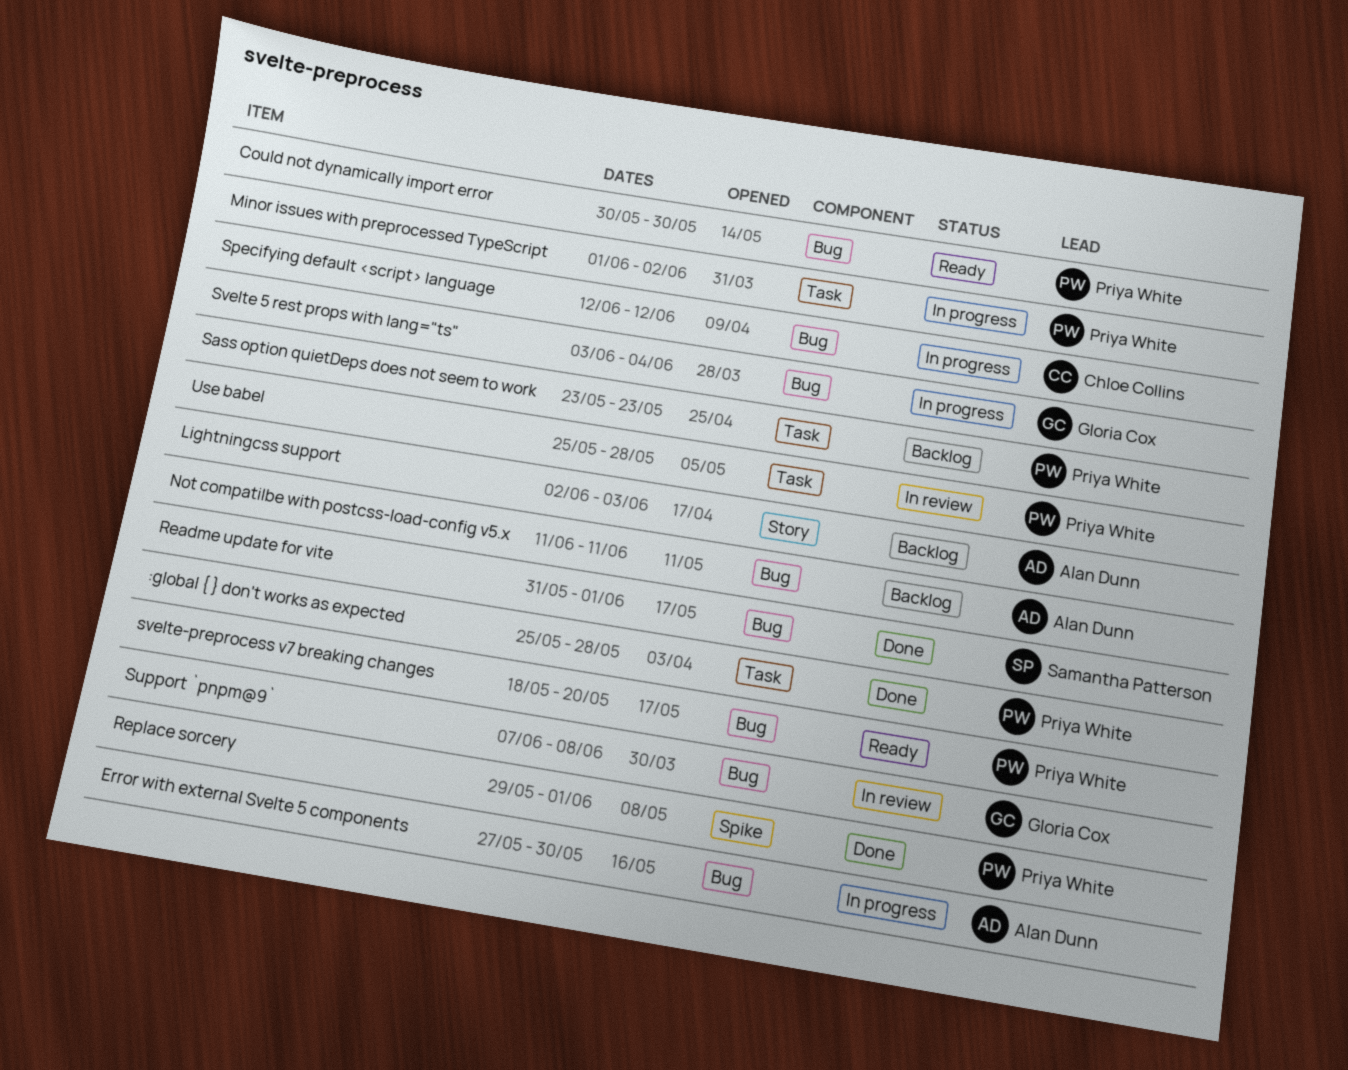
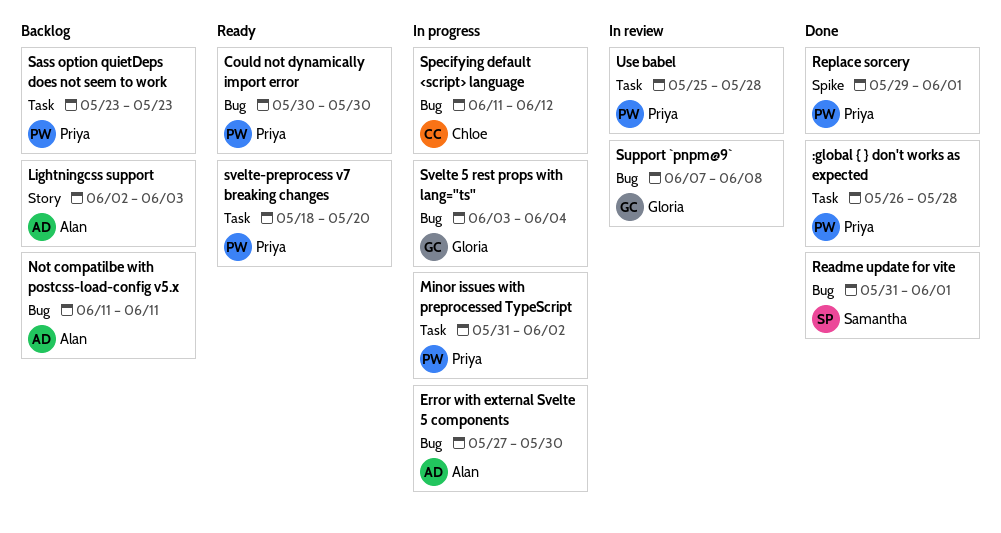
:global { } don't works as expected, start: May 25 -> May 26
Minor issues with preprocessed TypeScript, start: Jun 1 -> May 31
Specifying default <script> language, start: Jun 12 -> Jun 11
svelte-preprocess v7 breaking changes, label: Bug -> Task

